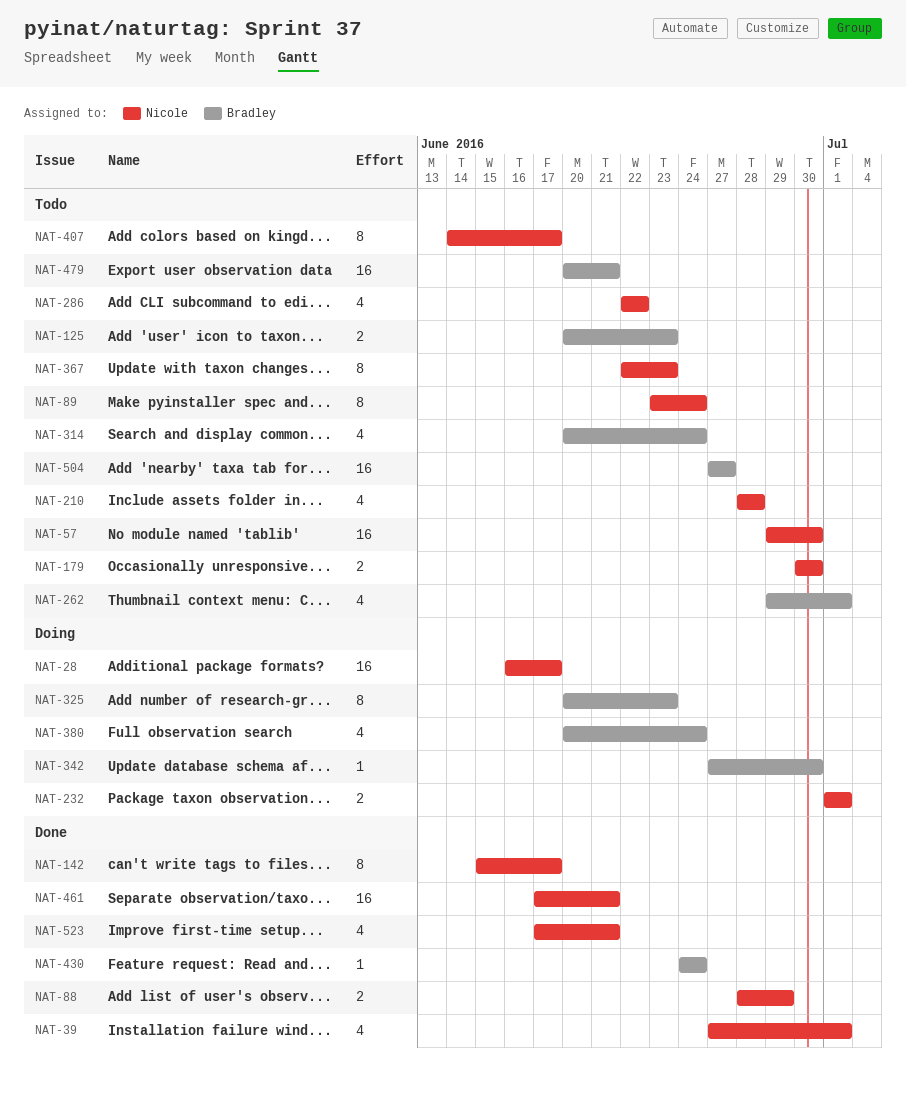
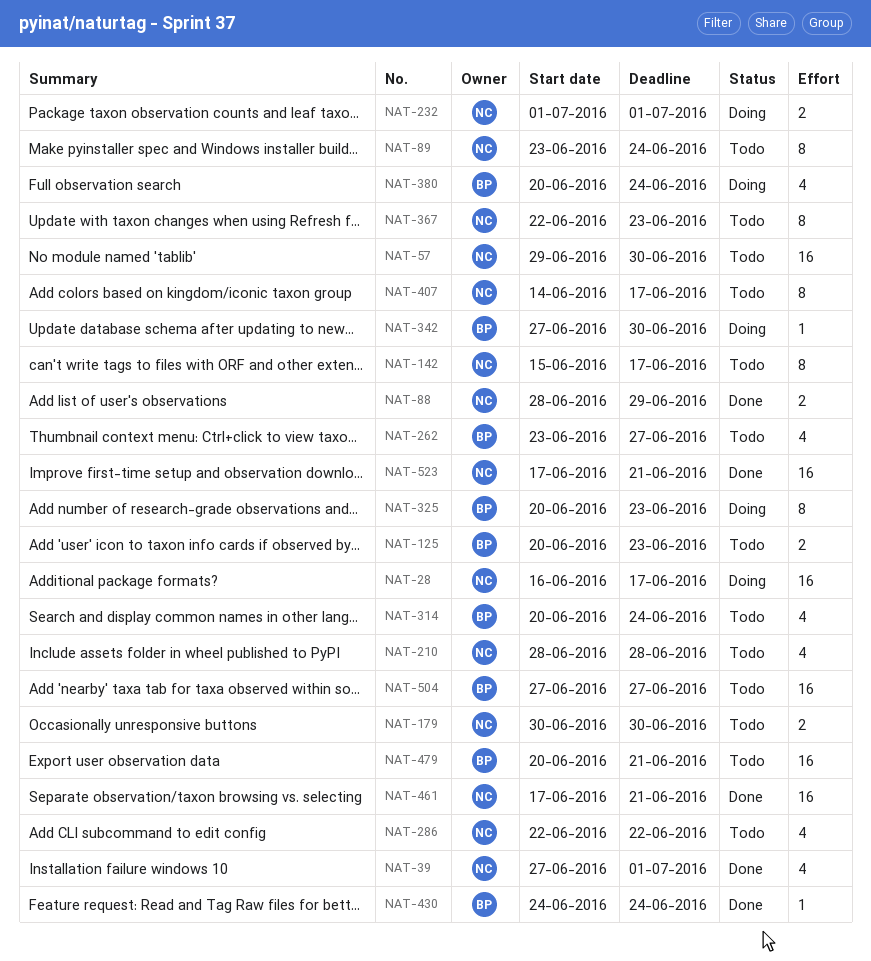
NAT-142, status: Done -> Todo
NAT-262, start: Jun 29 -> Jun 23
NAT-262, due: Jul 1 -> Jun 27
NAT-523, estimate: 4 -> 16

